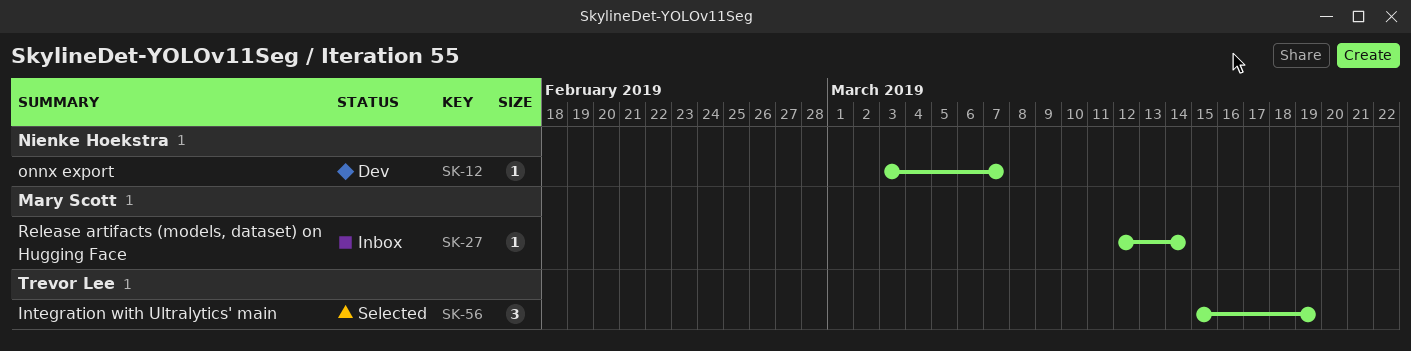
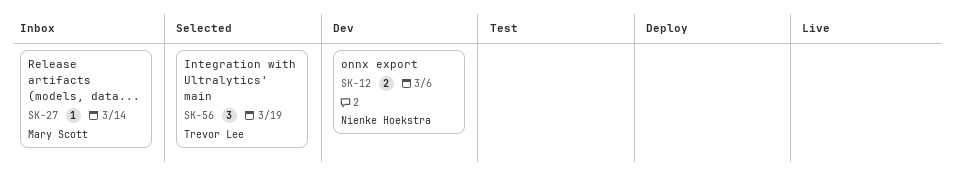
SK-12, estimate: 1 -> 2
SK-12, due: Mar 7 -> Mar 6

